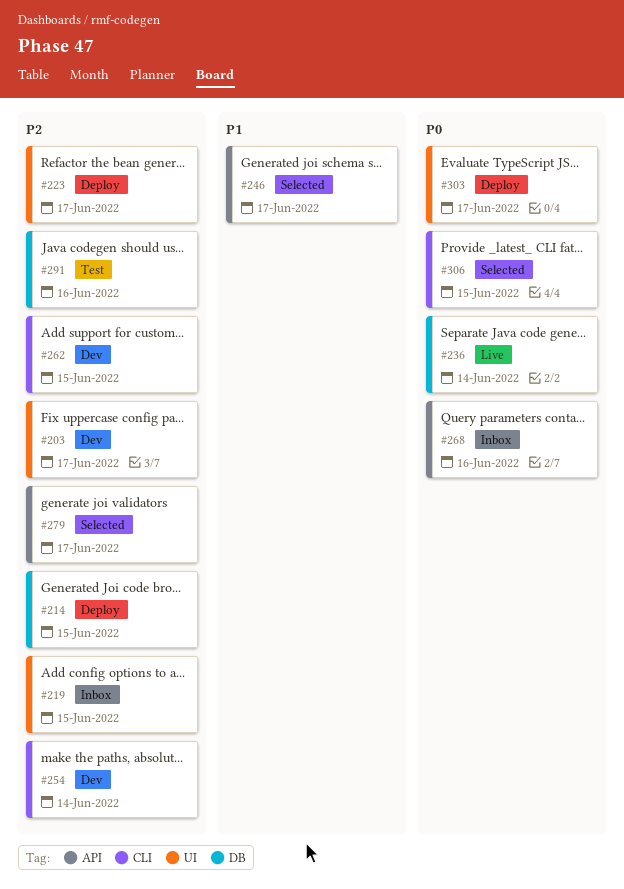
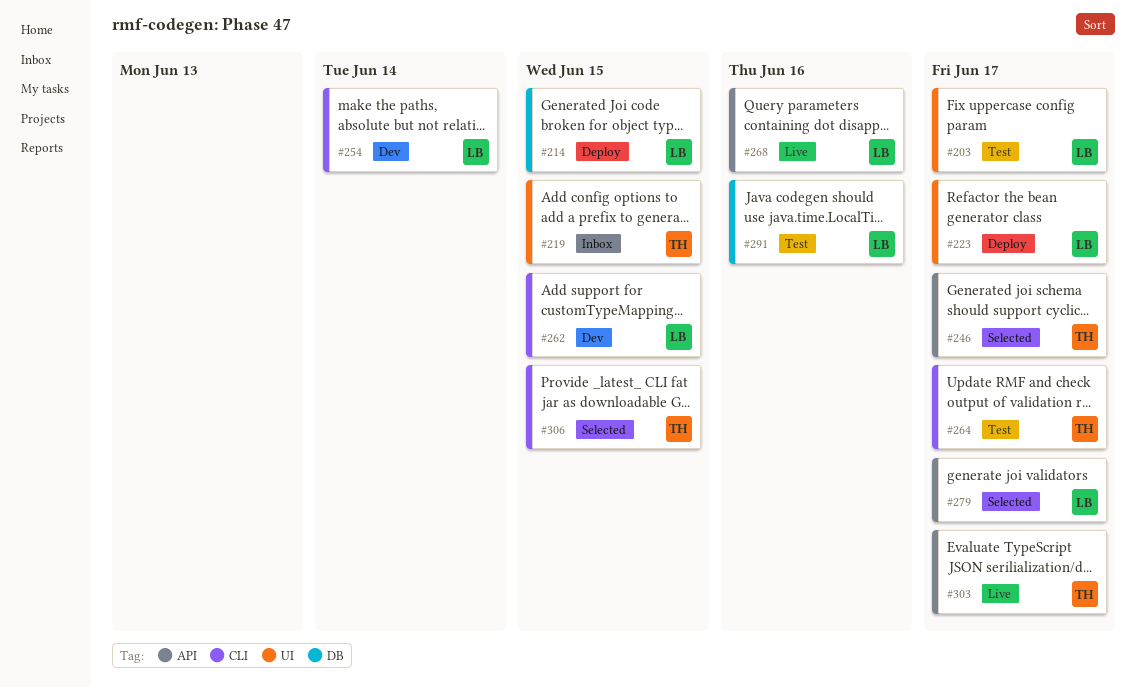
#203, status: Dev -> Test
#236: present -> none
#264: none -> present
#268, status: Inbox -> Live
#303, status: Deploy -> Live
#303, label: UI -> API

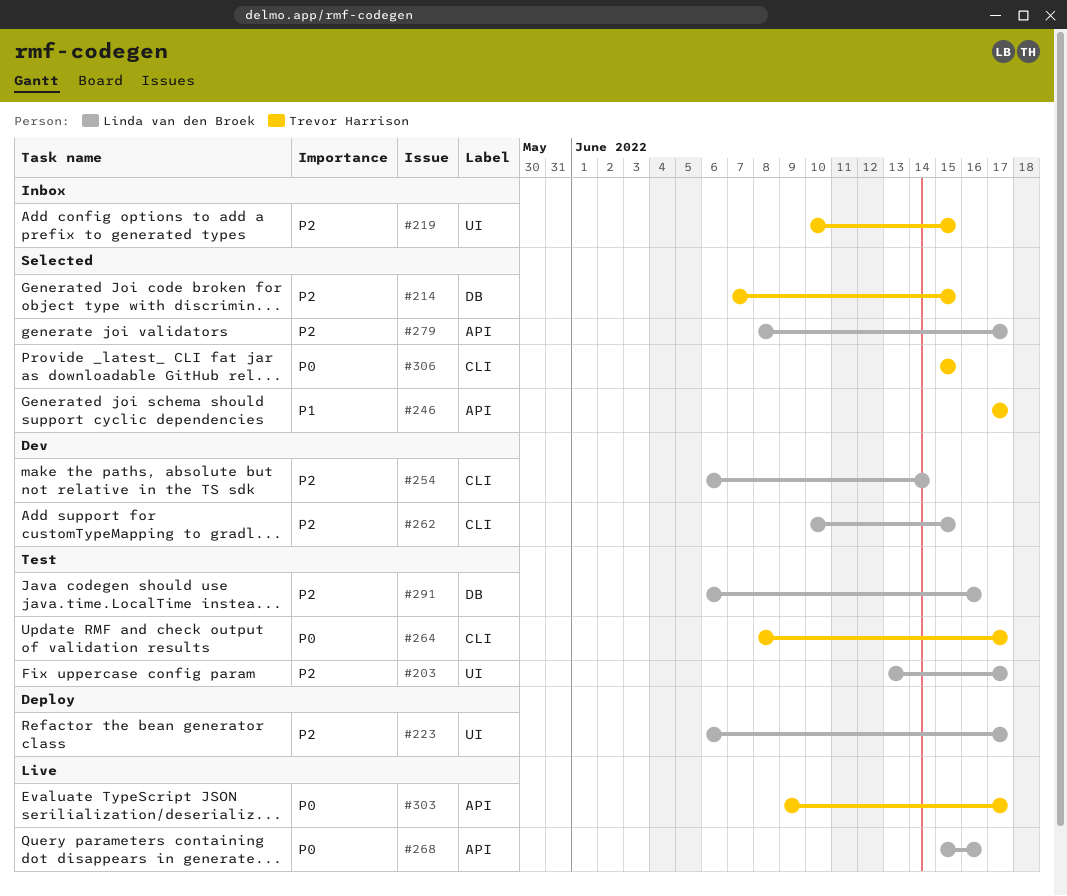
#214, status: Deploy -> Selected
#214, owner: Linda van den Broek -> Trevor Harrison

